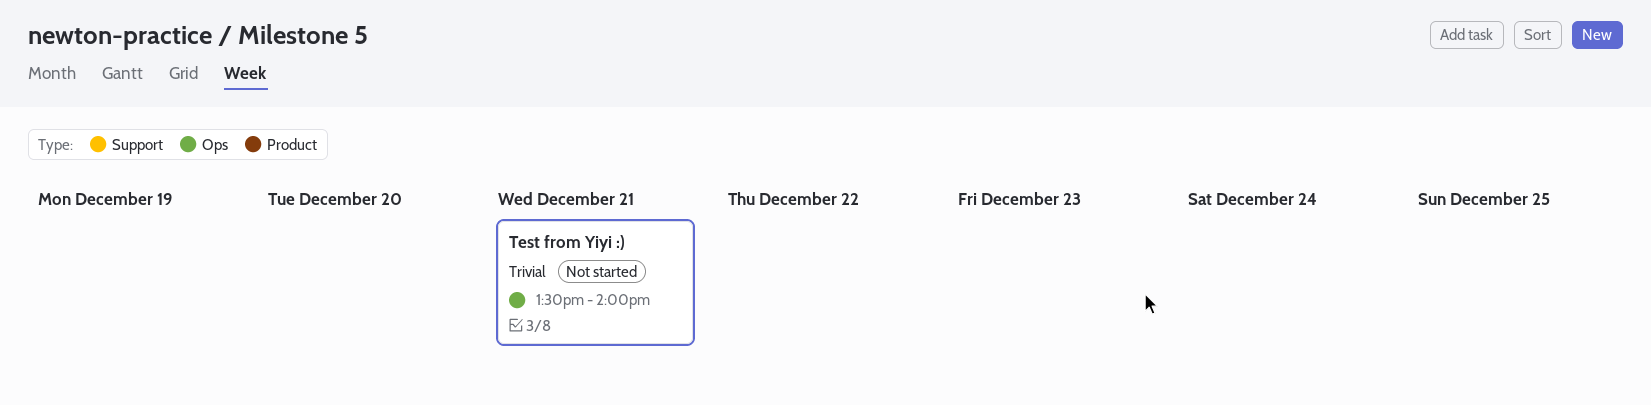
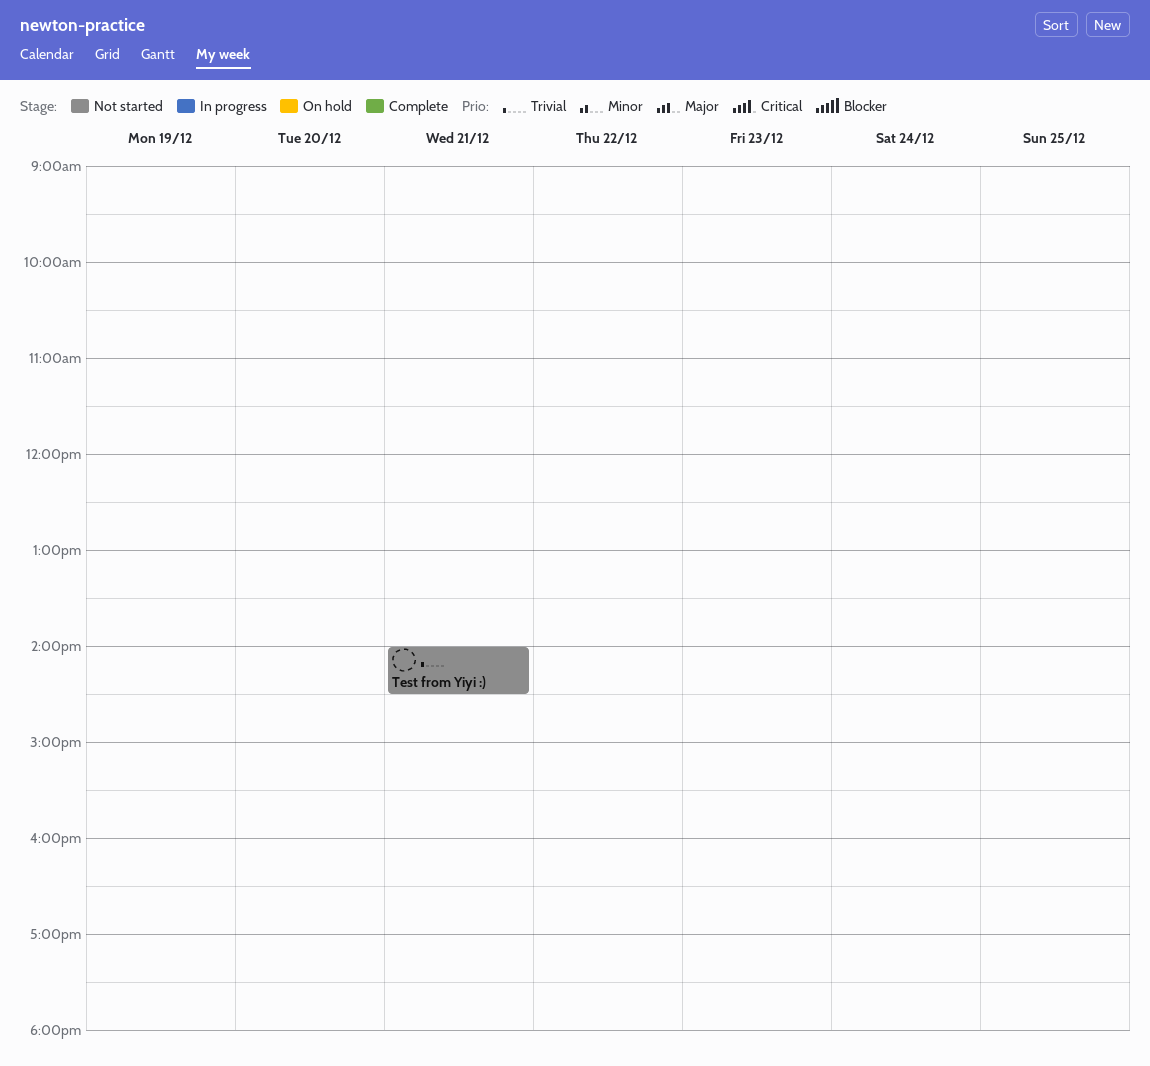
Test from Yiyi :), begins: 13:30 -> 14:00
Test from Yiyi :), ends: 14:00 -> 14:30

